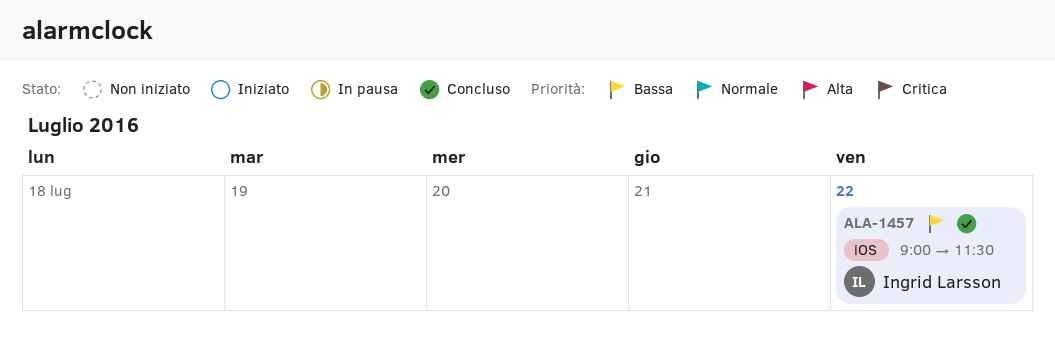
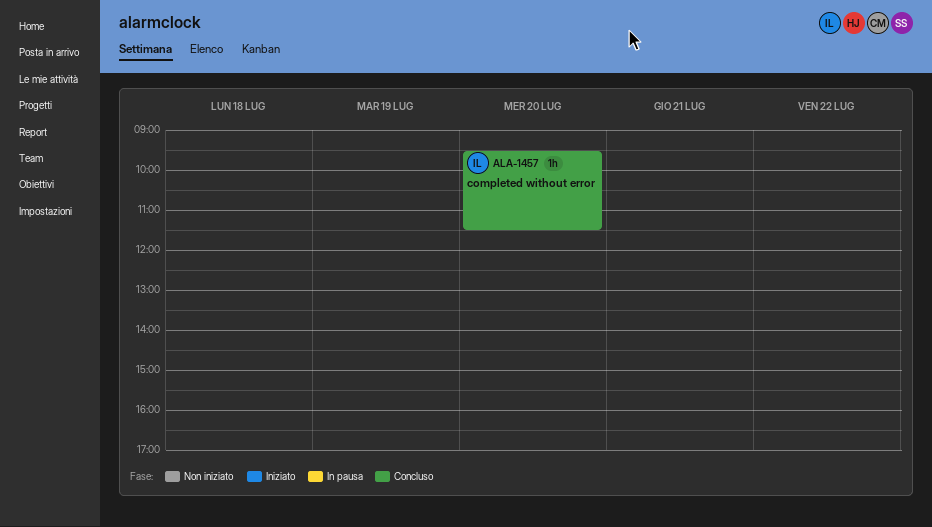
ALA-1457, day: Jul 22 -> Jul 20
ALA-1457, begins: 09:00 -> 09:30

